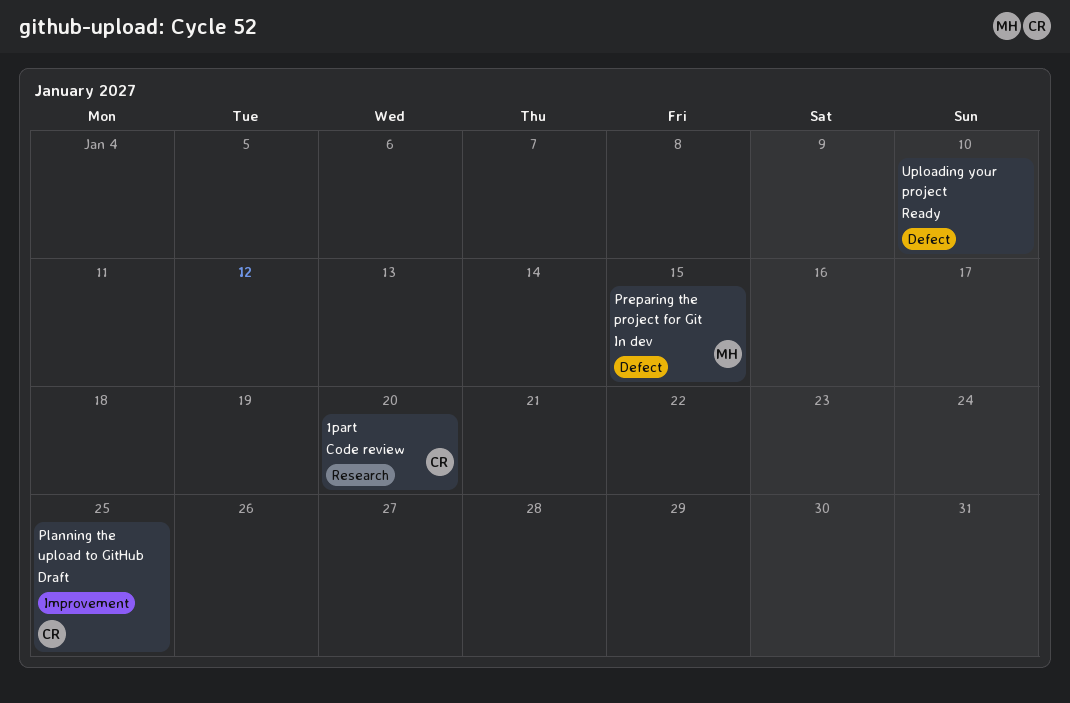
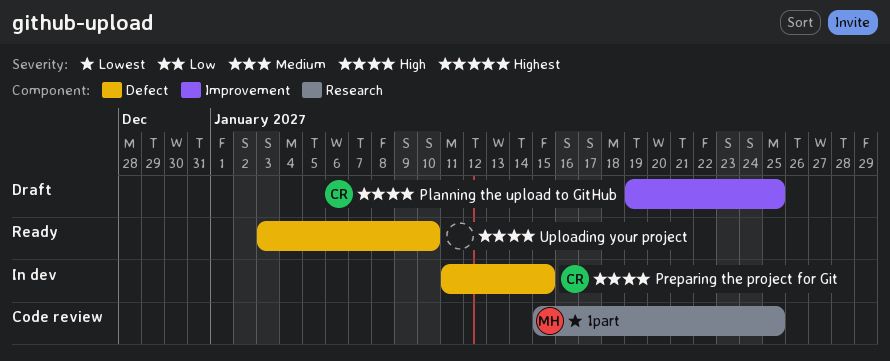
1part, owner: CR -> MH
1part, due: Jan 20 -> Jan 25
Preparing the project for Git, owner: MH -> CR

